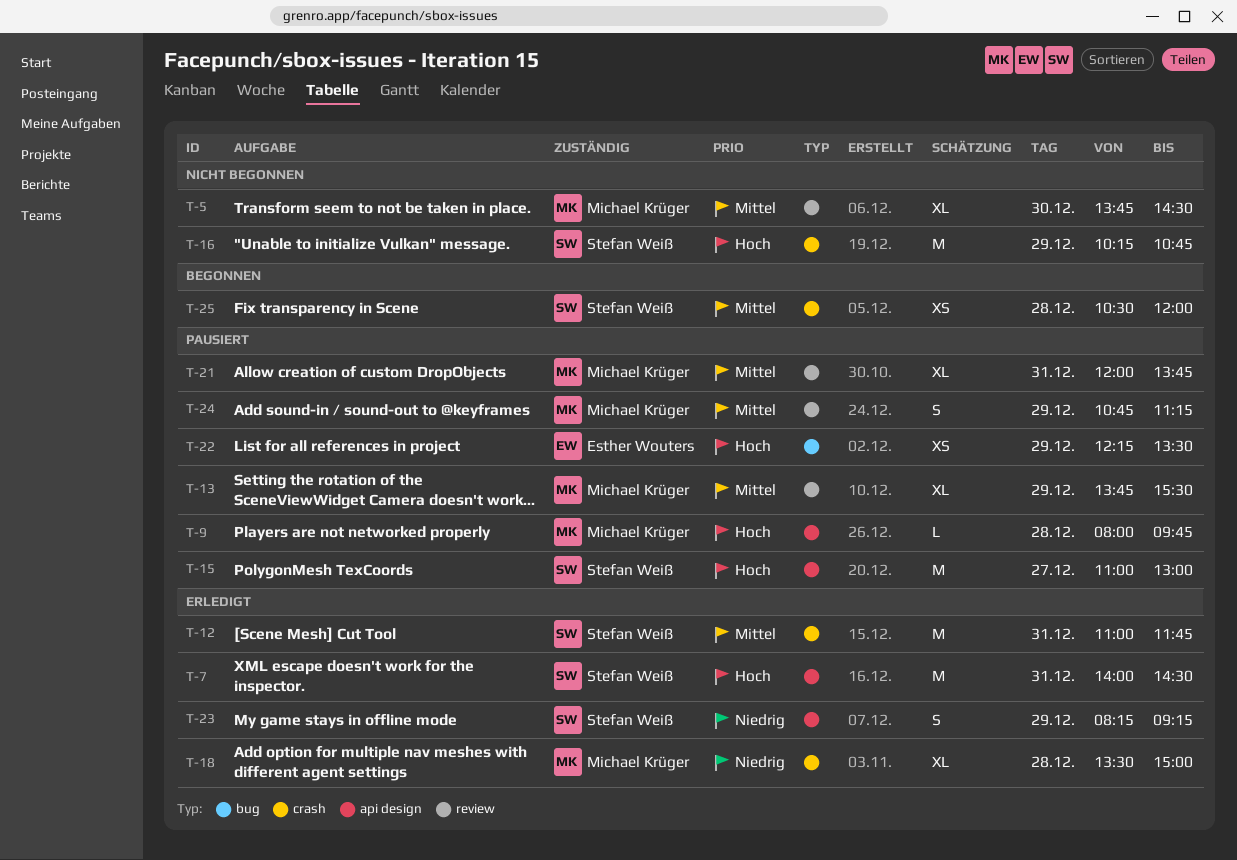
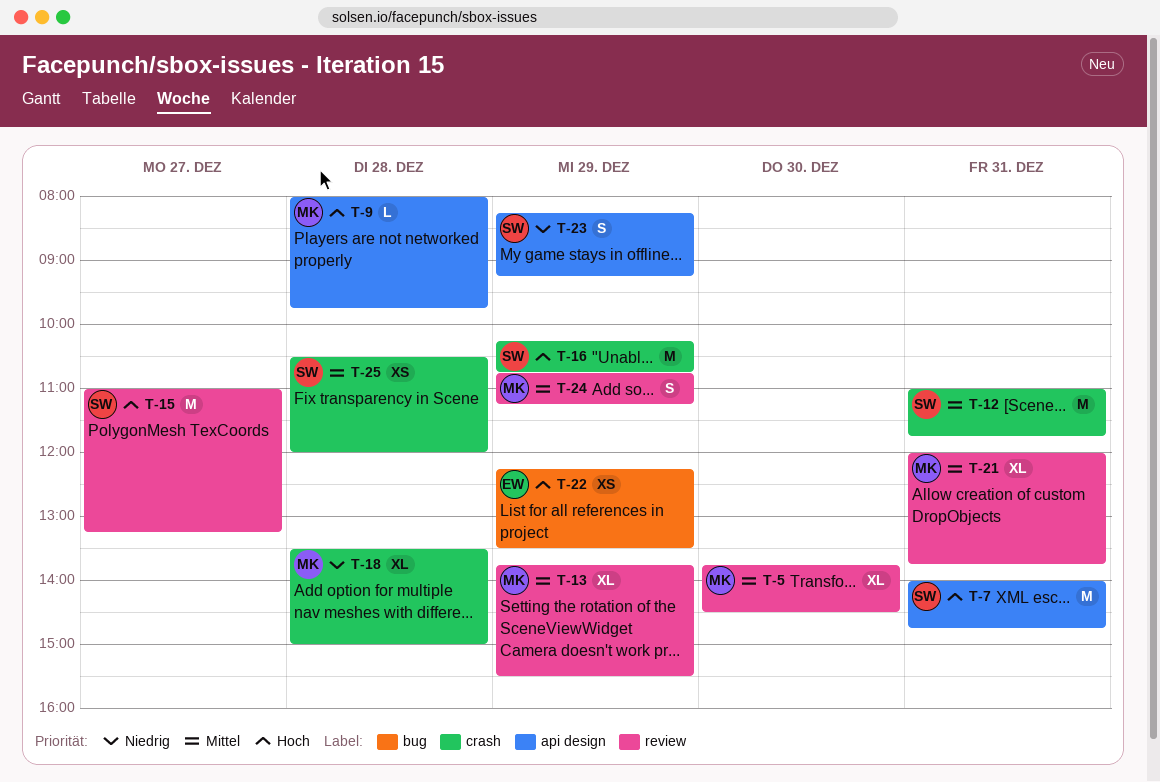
T-7, ends: 14:30 -> 14:45
T-15, label: api design -> review
T-15, ends: 13:00 -> 13:15

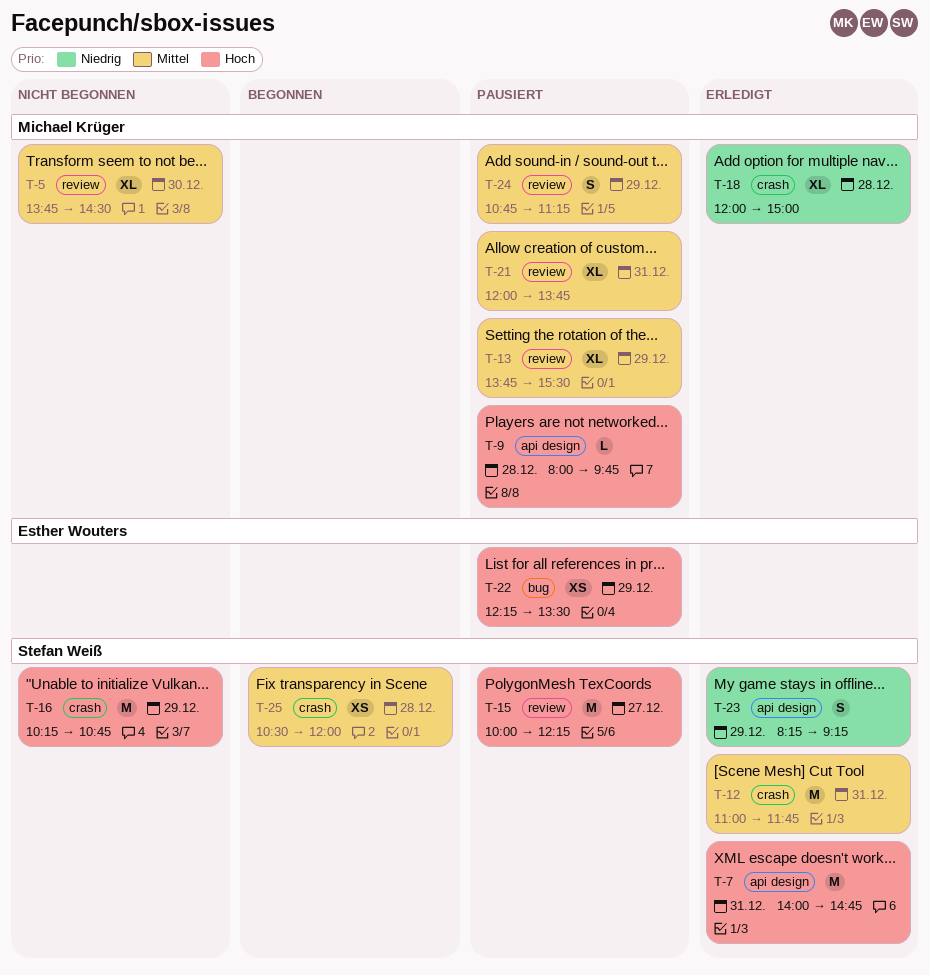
T-15, begins: 11:00 -> 10:00
T-15, ends: 13:15 -> 12:15
T-18, begins: 13:30 -> 12:00

